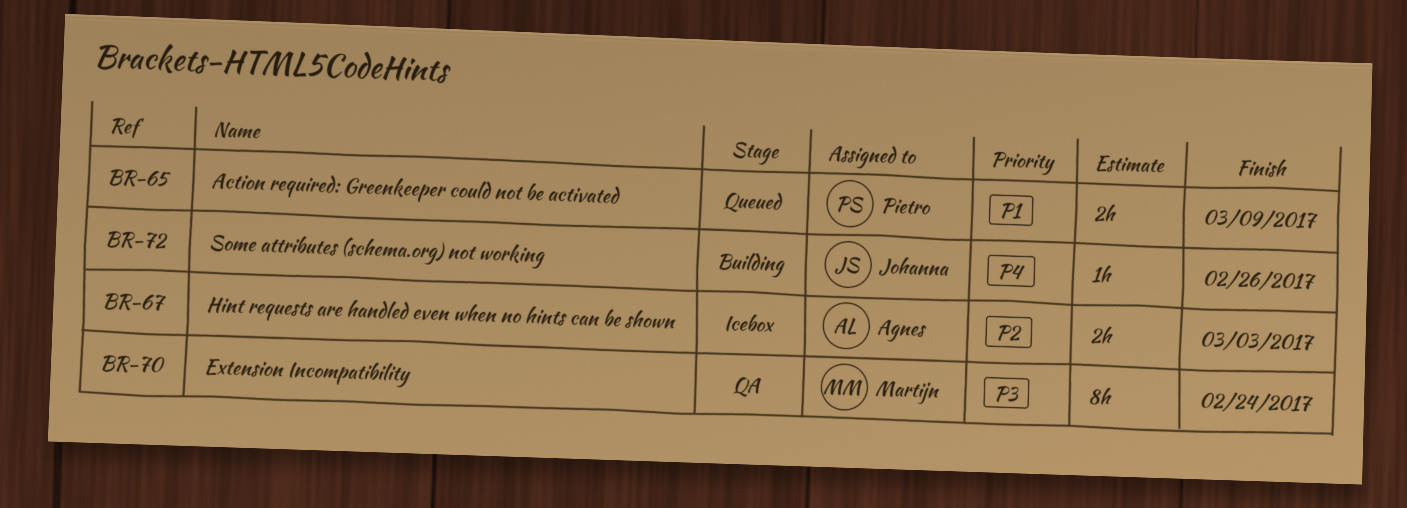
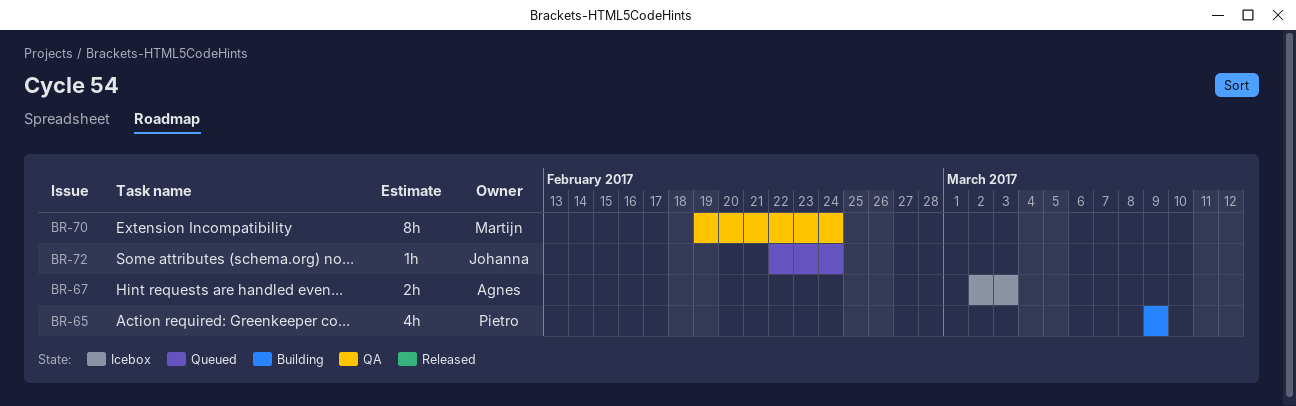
BR-65, status: Queued -> Building
BR-65, estimate: 2h -> 4h
BR-72, status: Building -> Queued
BR-72, due: Feb 26 -> Feb 24

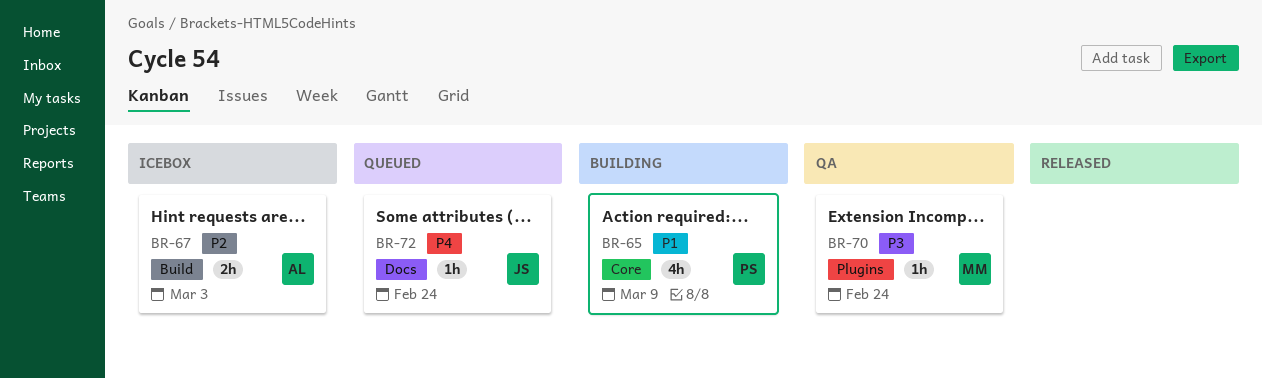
BR-70, estimate: 8h -> 1h

